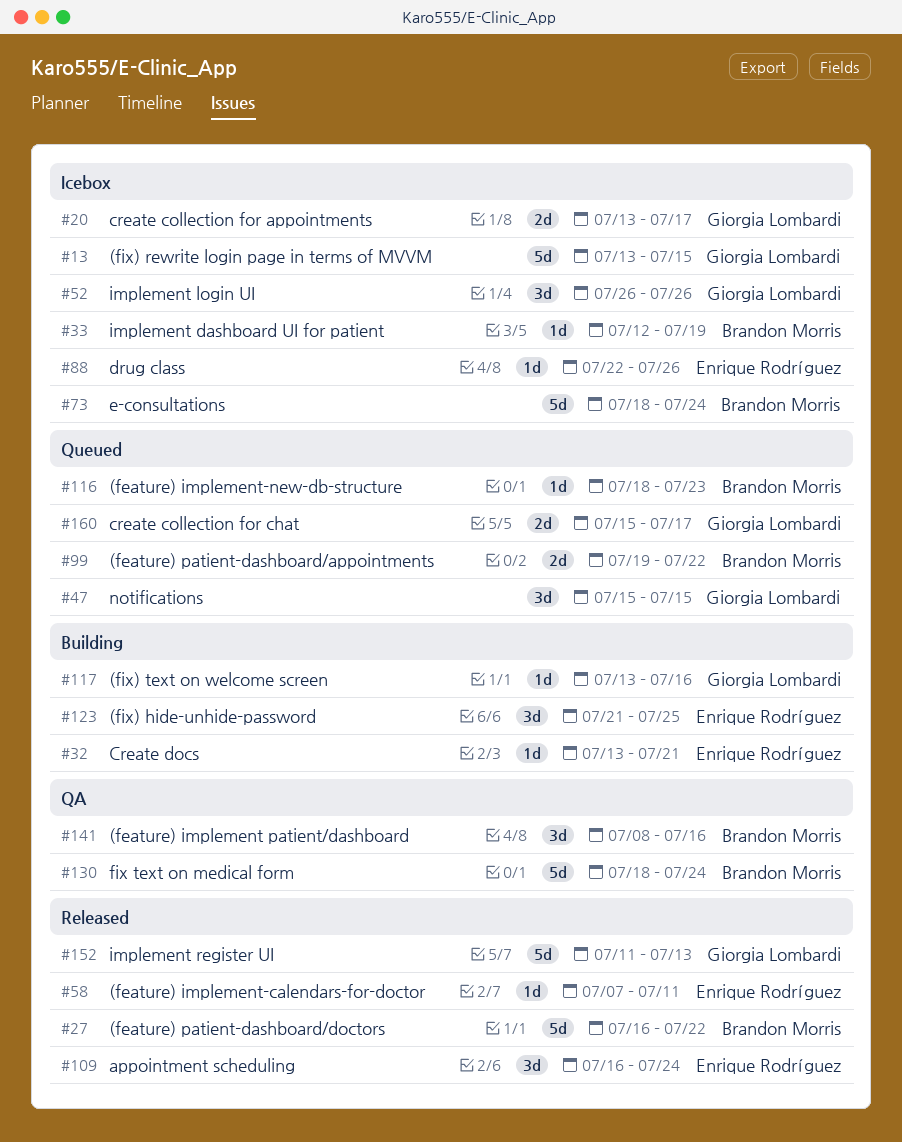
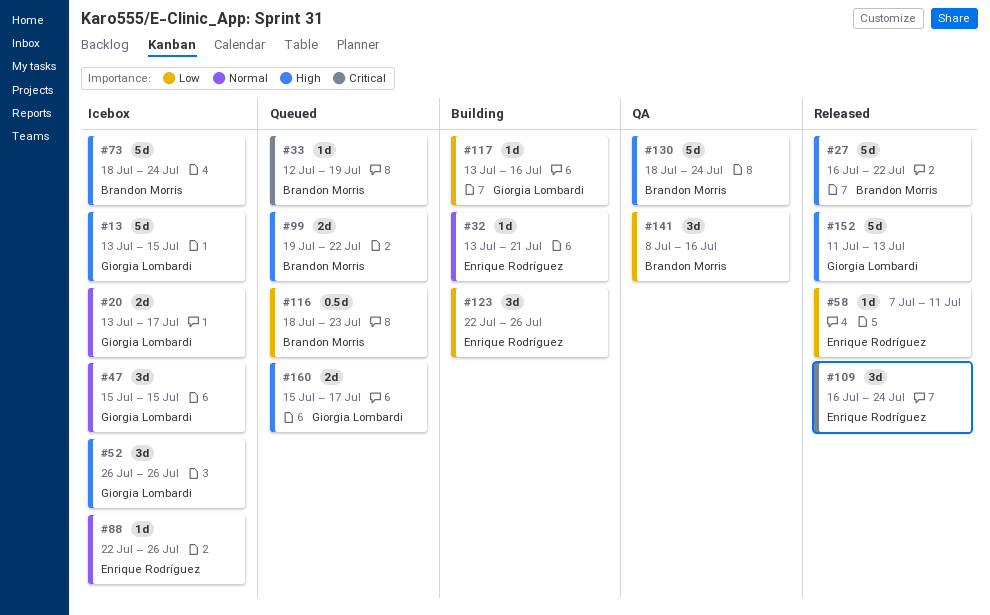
#33, status: Icebox -> Queued
#47, status: Queued -> Icebox
#116, estimate: 1d -> 0.5d
#123, start: Jul 21 -> Jul 22
#123, due: Jul 25 -> Jul 26

